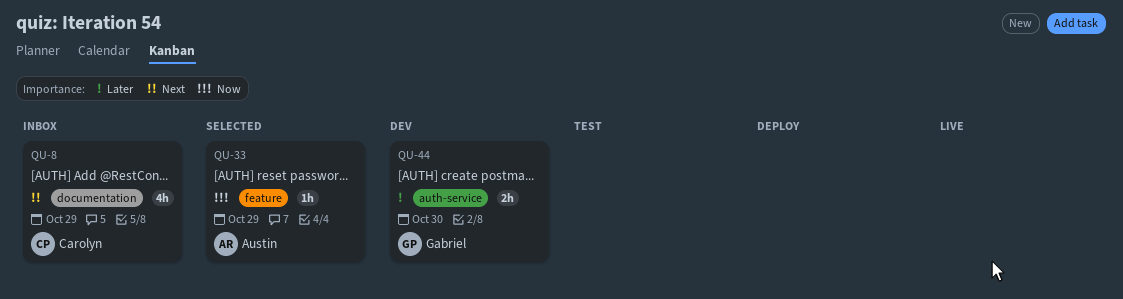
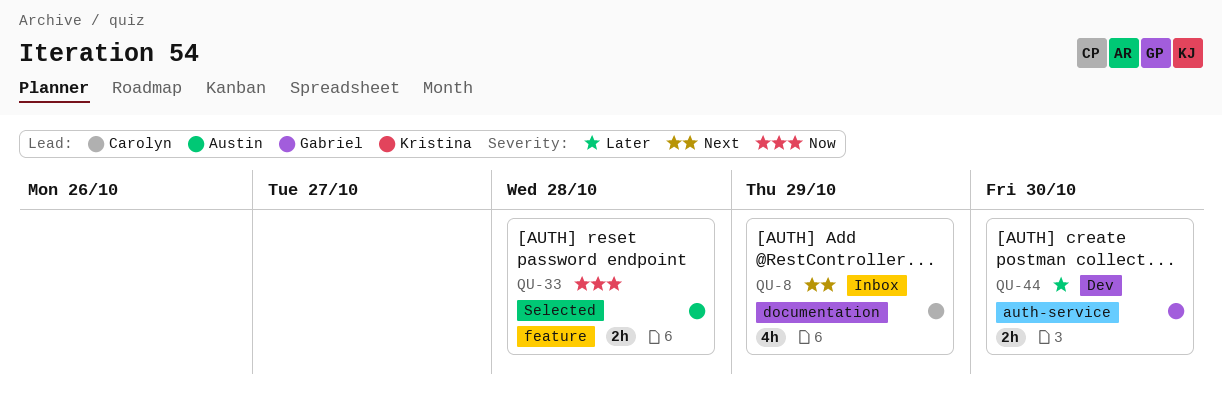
QU-33, estimate: 1h -> 2h
QU-33, due: Oct 29 -> Oct 28

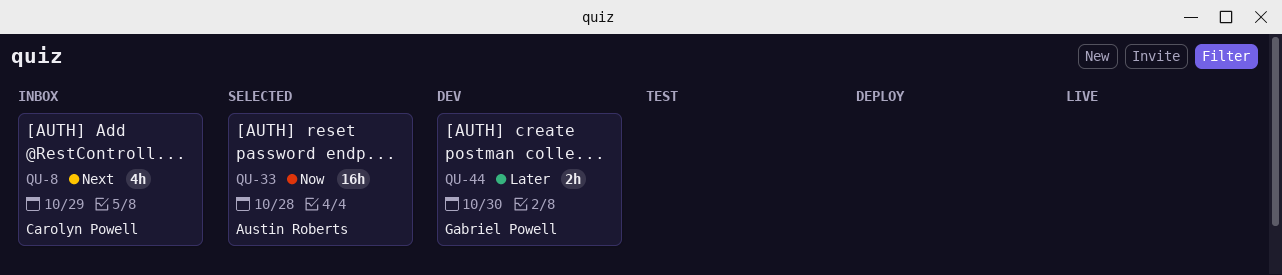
QU-33, estimate: 2h -> 16h

